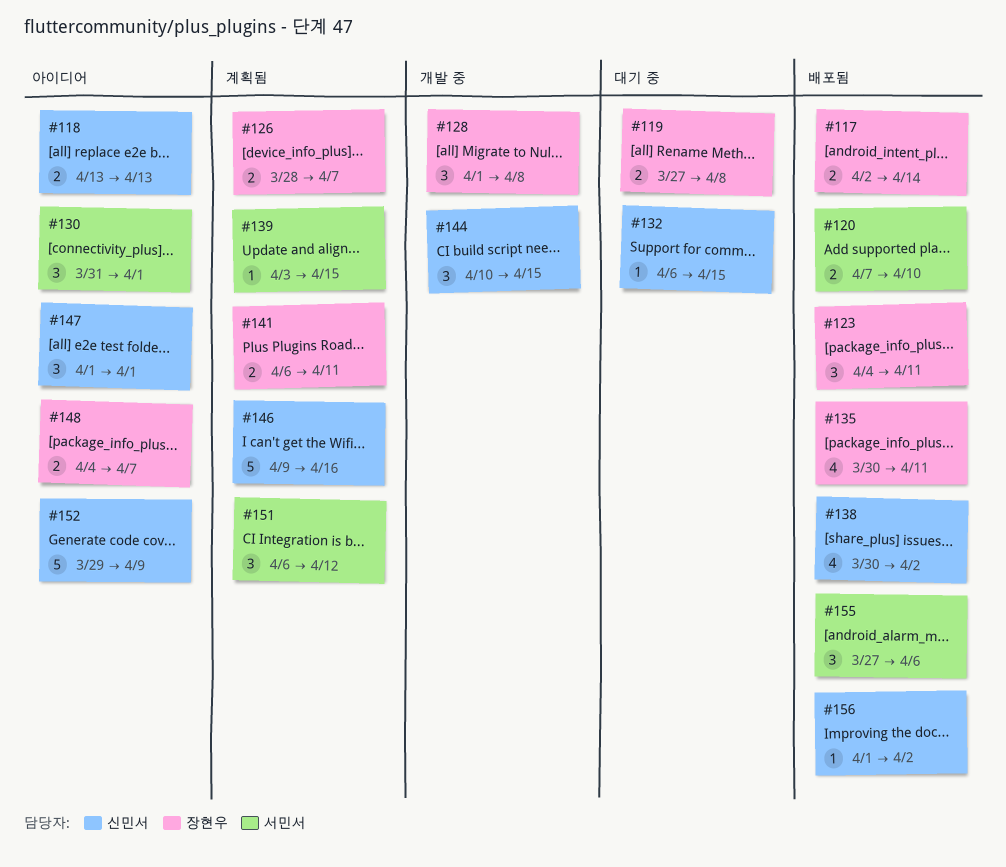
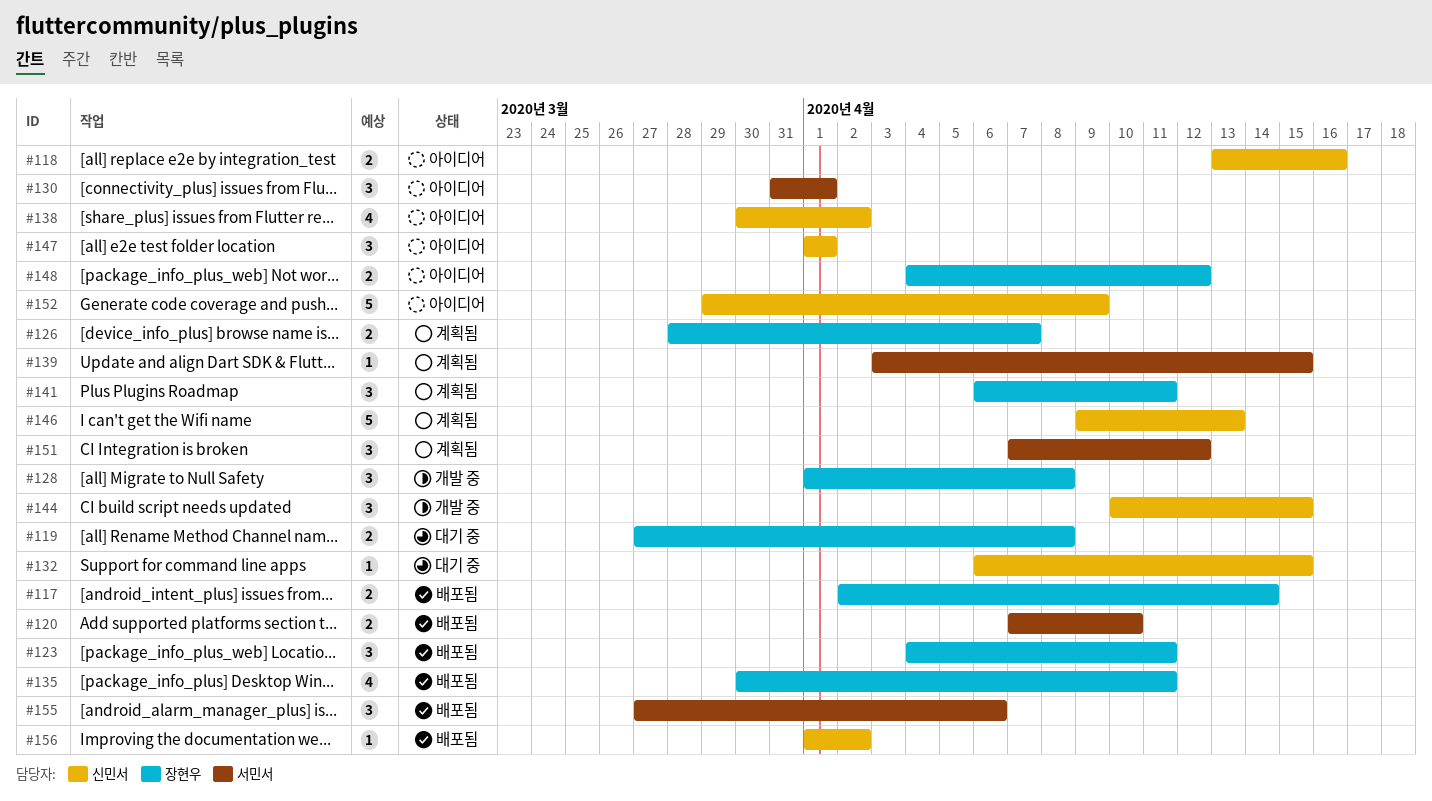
#118, due: Apr 13 -> Apr 16
#138, status: 배포됨 -> 아이디어
#141, estimate: 2 -> 3
#146, due: Apr 16 -> Apr 13
#148, due: Apr 7 -> Apr 12
#151, start: Apr 6 -> Apr 7

